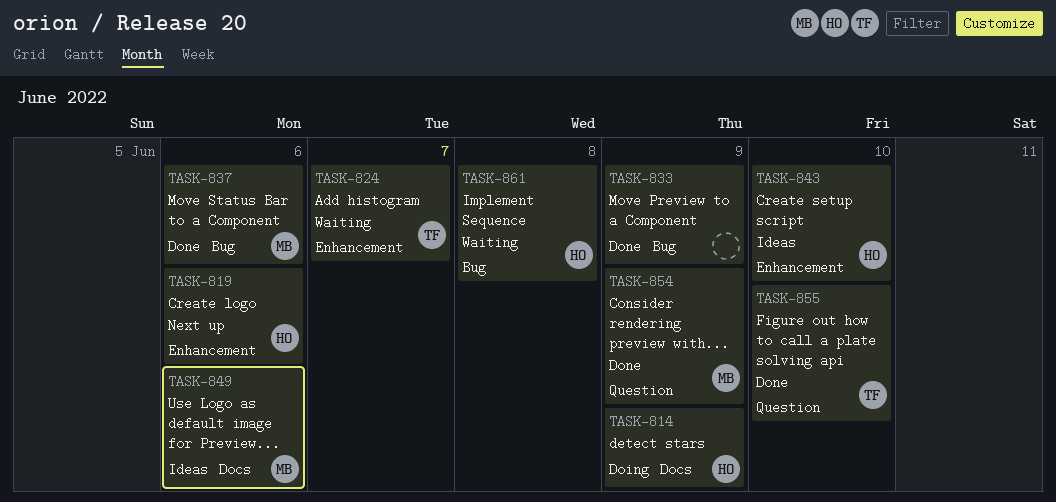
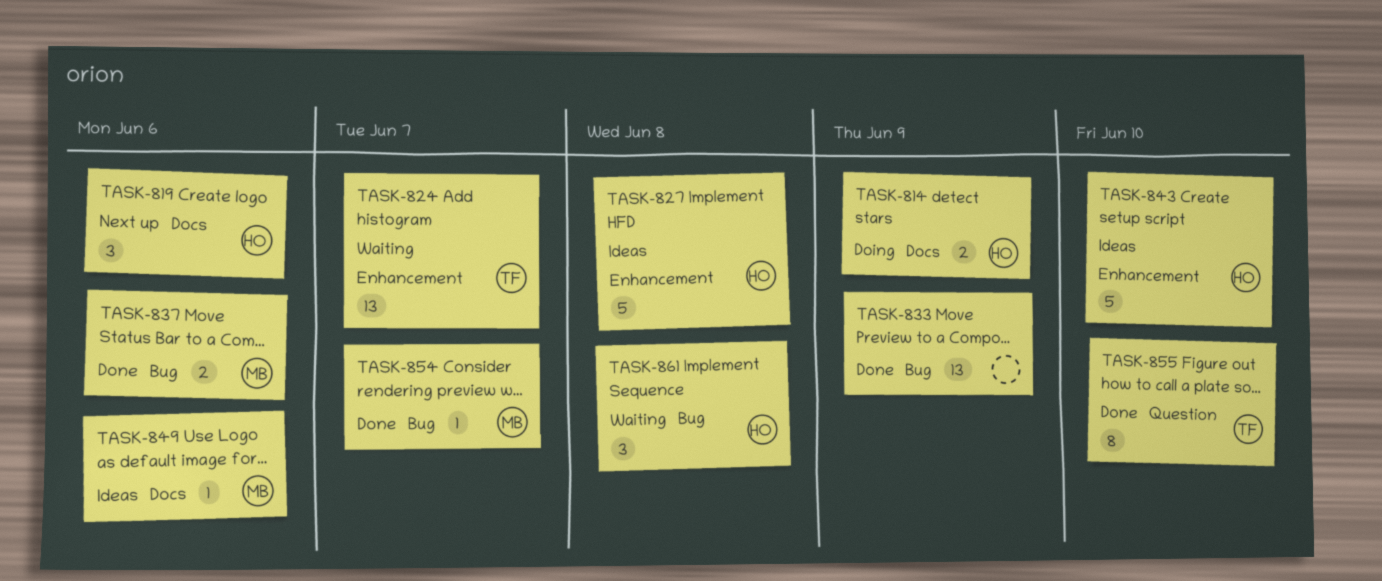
TASK-819, label: Enhancement -> Docs
TASK-827: none -> present
TASK-854, label: Question -> Bug
TASK-854, due: Jun 9 -> Jun 7

